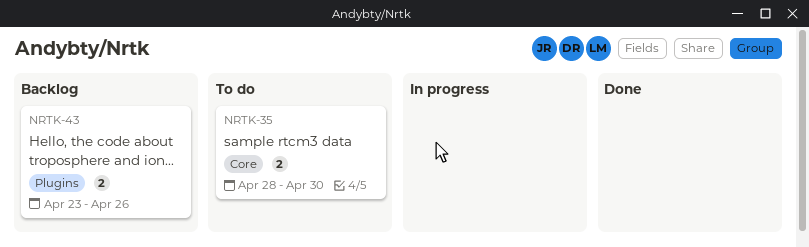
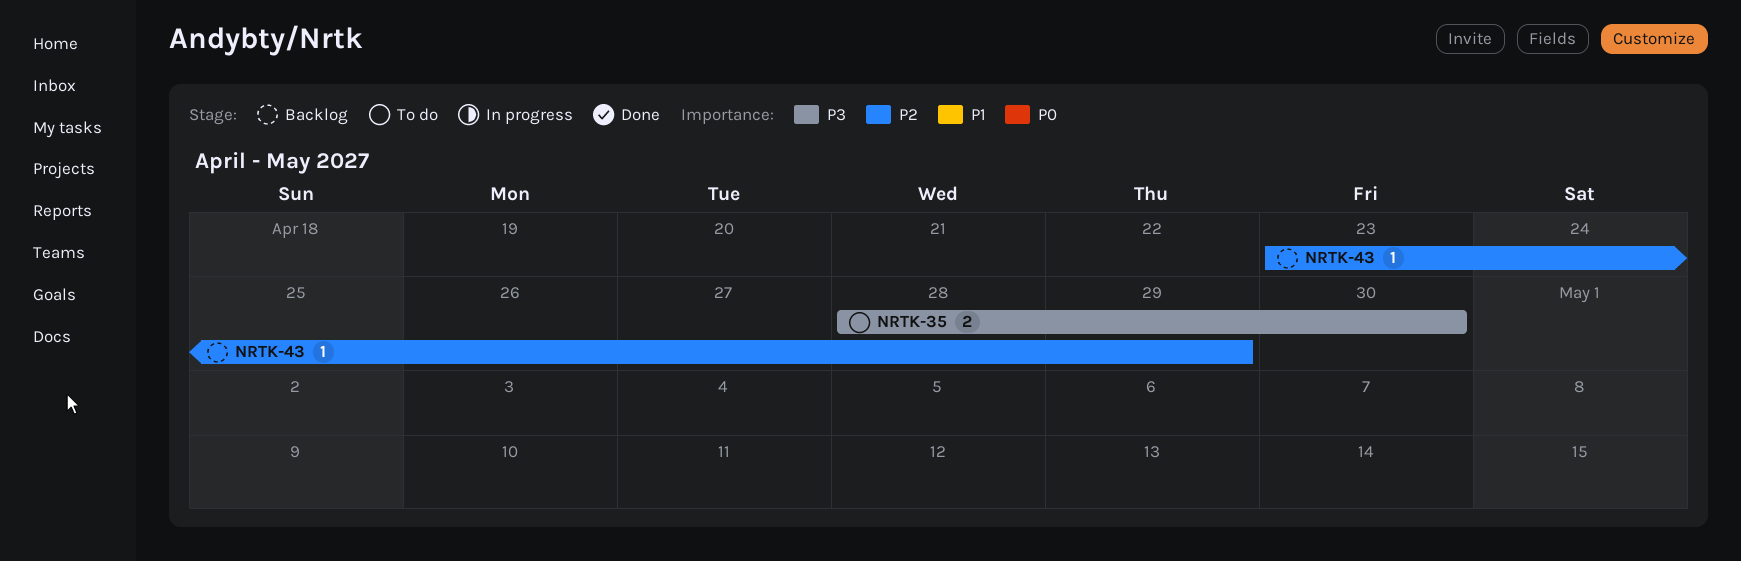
NRTK-43, estimate: 2 -> 1
NRTK-43, due: Apr 26 -> Apr 29

